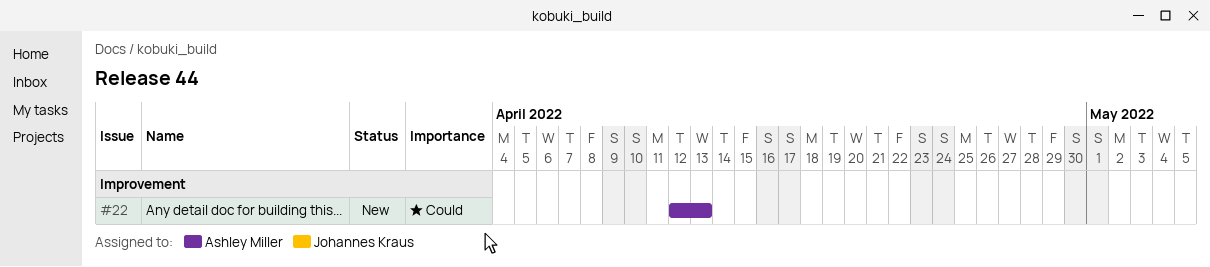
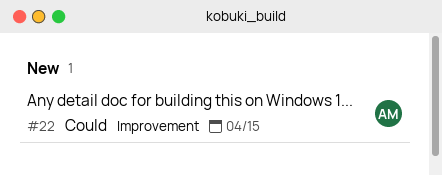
#22, due: Apr 13 -> Apr 15

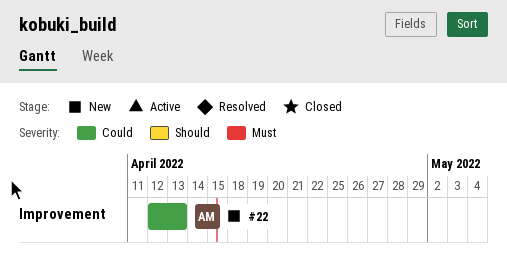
#22, due: Apr 15 -> Apr 13

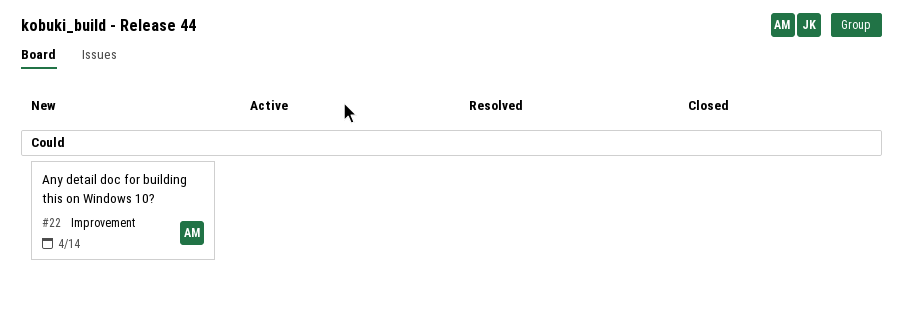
#22, due: Apr 13 -> Apr 14

